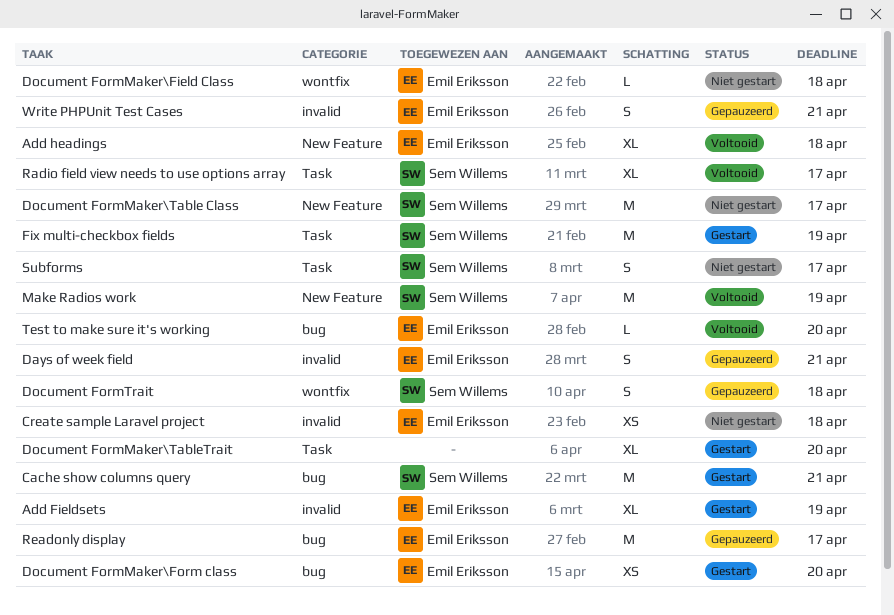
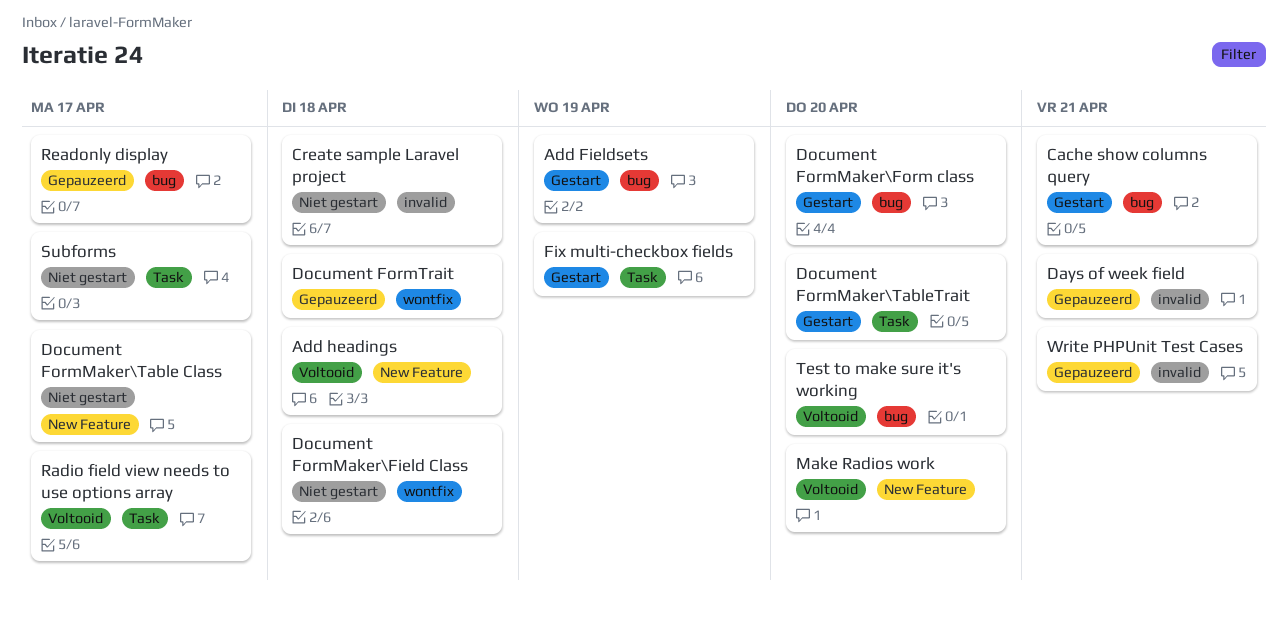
Add Fieldsets, label: invalid -> bug
Make Radios work, due: Apr 19 -> Apr 20

